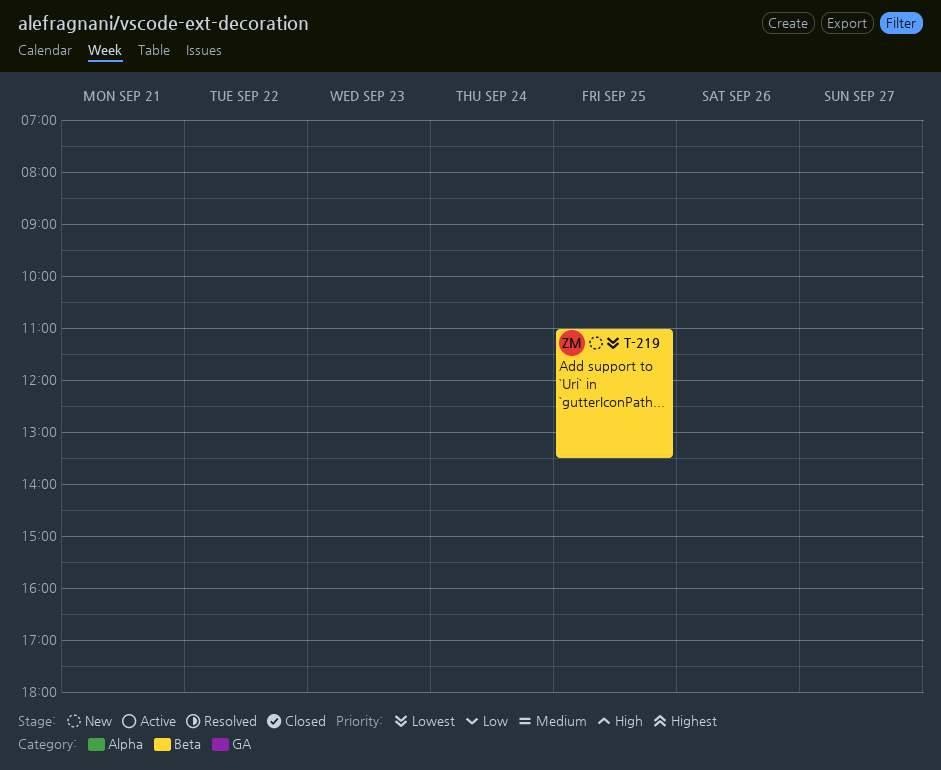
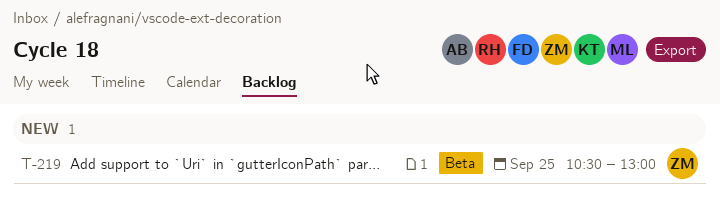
T-219, begins: 11:00 -> 10:30
T-219, ends: 13:30 -> 13:00

